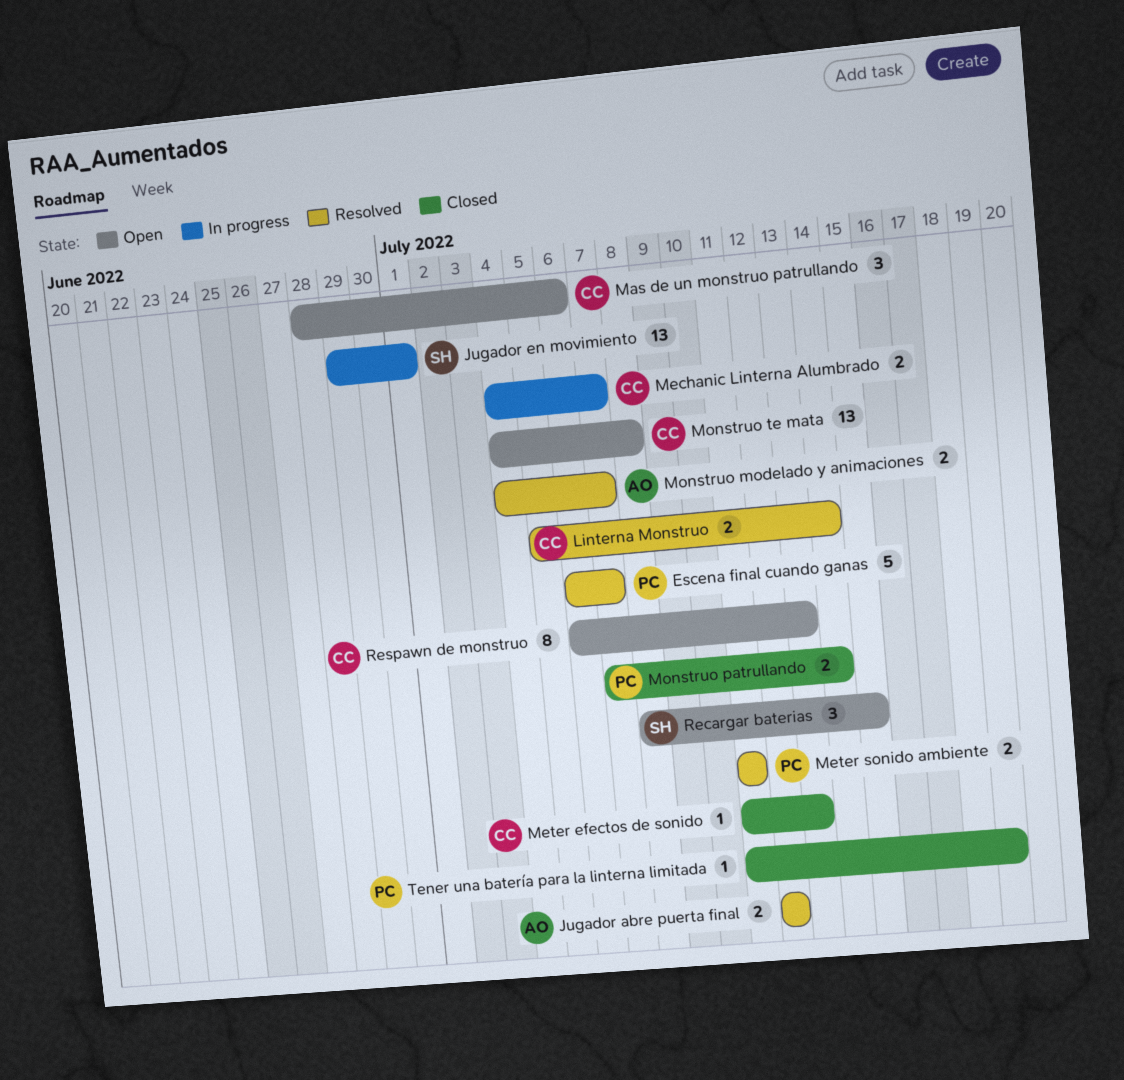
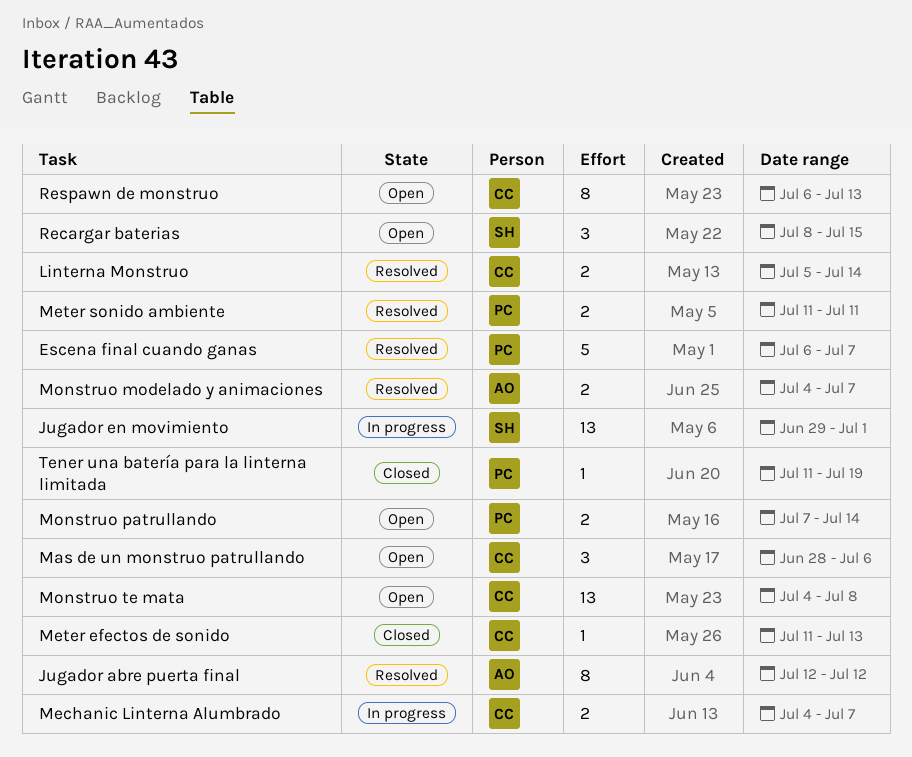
Jugador abre puerta final, estimate: 2 -> 8
Monstruo patrullando, status: Closed -> Open

